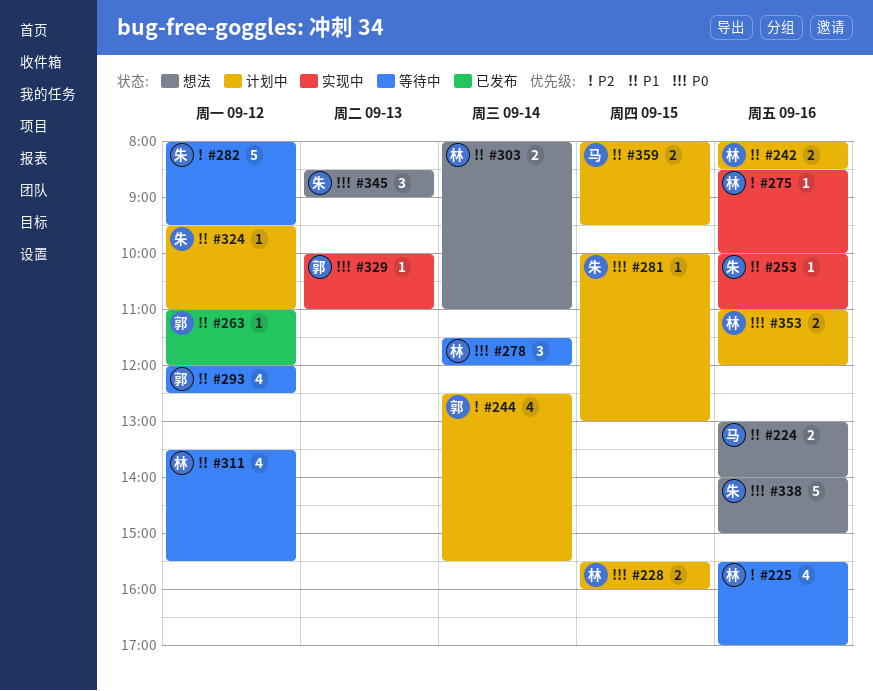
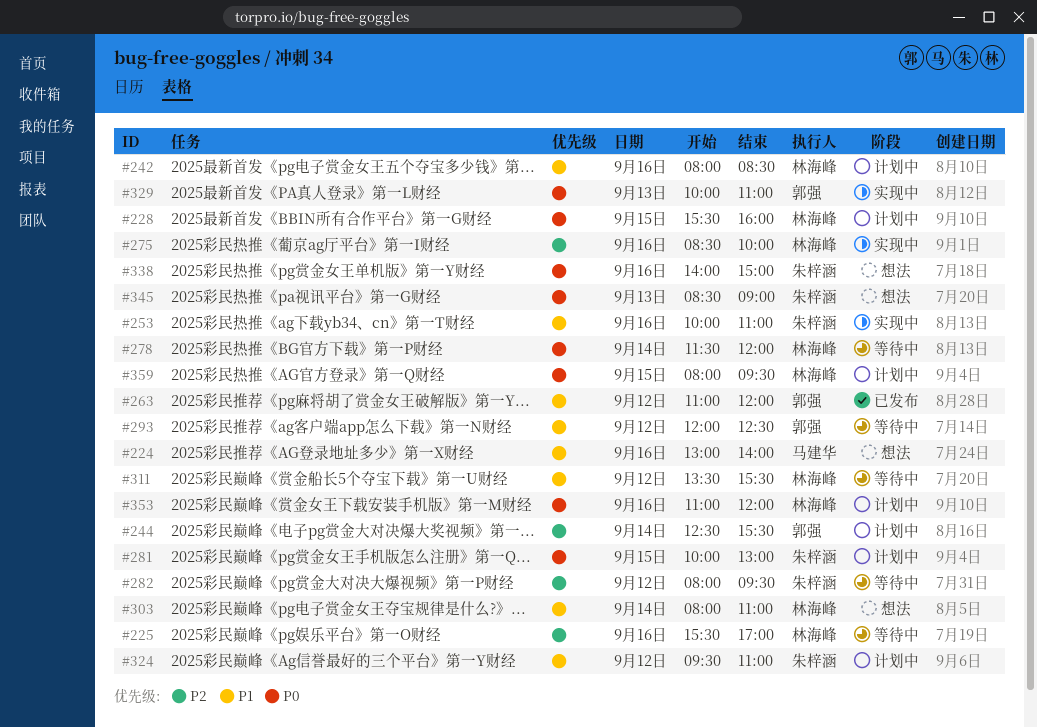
#359, owner: 马建华 -> 林海峰
#359, priority: P1 -> P0

